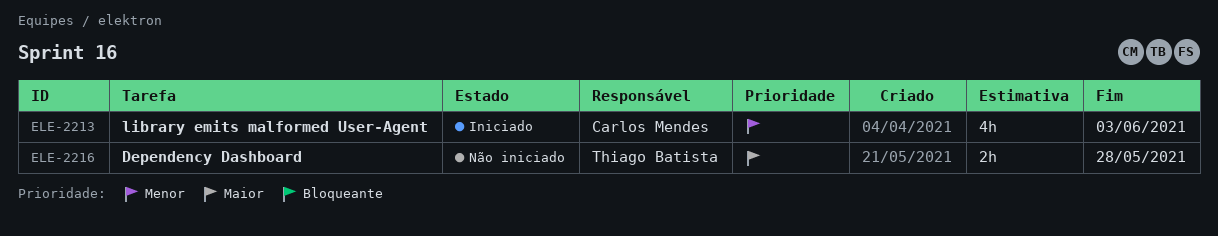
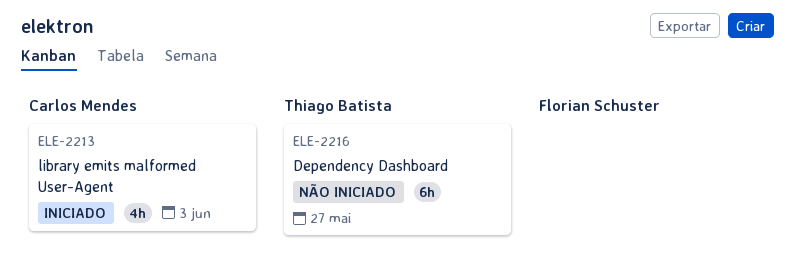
ELE-2216, estimate: 2h -> 6h
ELE-2216, due: May 28 -> May 27

